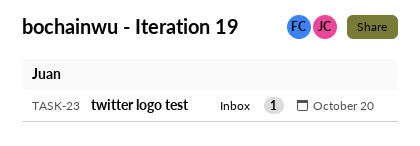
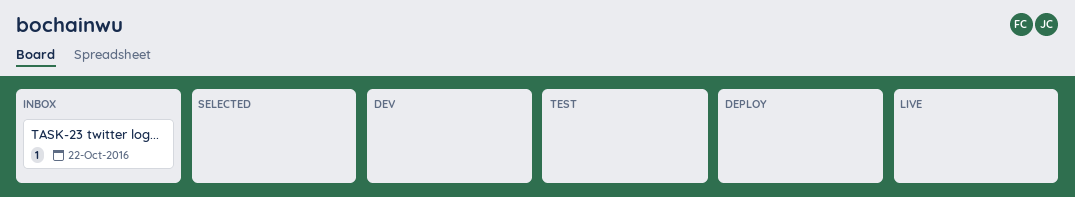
TASK-23, due: Oct 20 -> Oct 22

